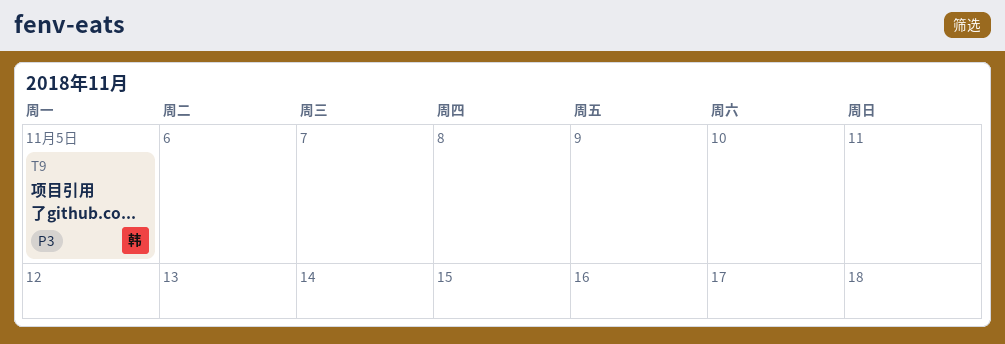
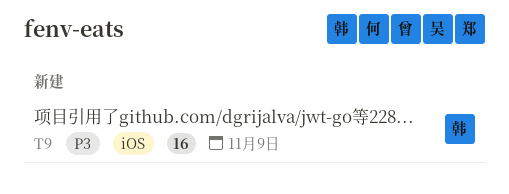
T9, due: Nov 5 -> Nov 9

